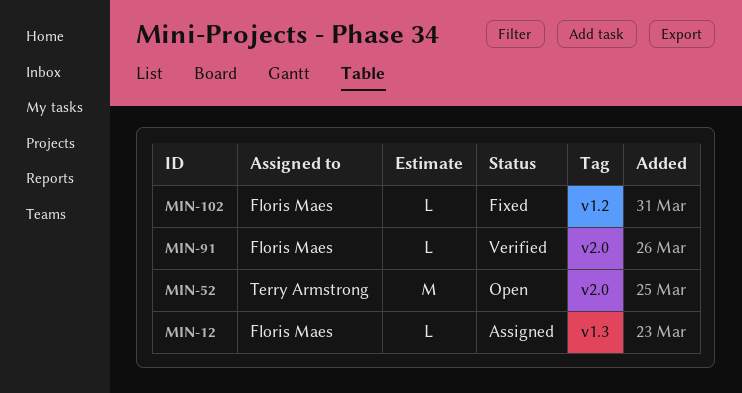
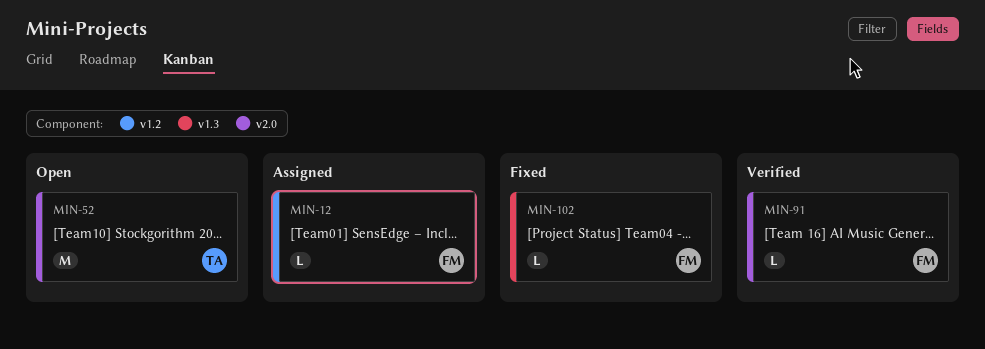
MIN-12, label: v1.3 -> v1.2
MIN-102, label: v1.2 -> v1.3

